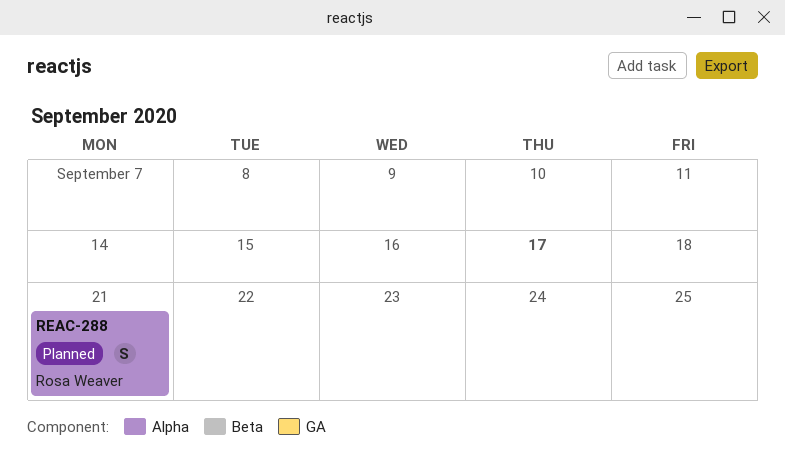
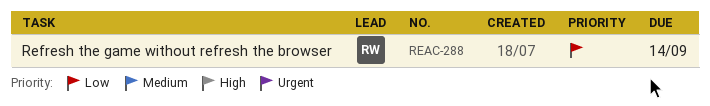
REAC-288, due: Sep 21 -> Sep 14

